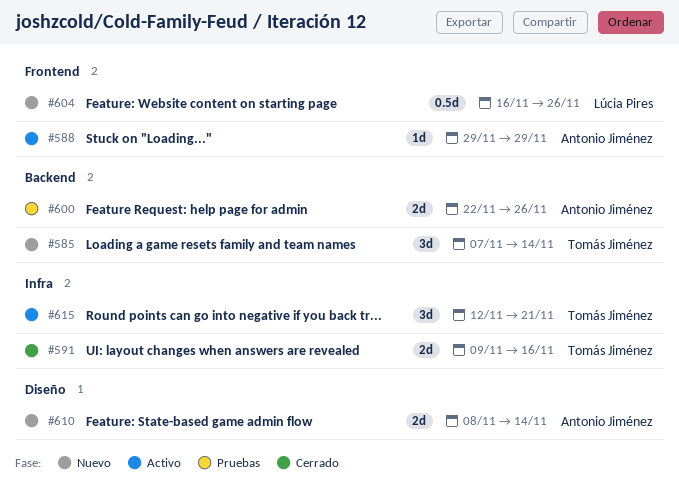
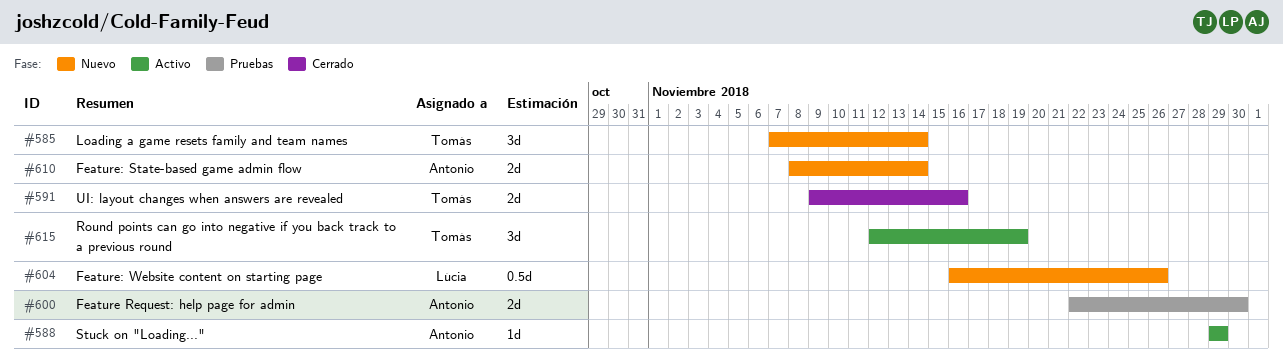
#600, due: Nov 26 -> Nov 30
#615, due: Nov 21 -> Nov 19

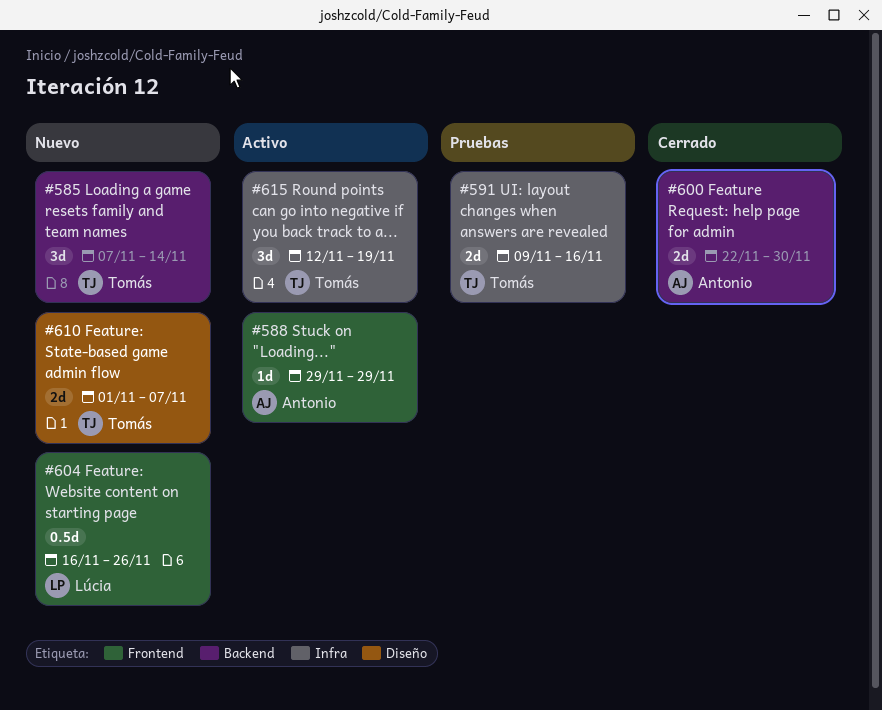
#591, status: Cerrado -> Pruebas
#600, status: Pruebas -> Cerrado
#610, owner: Antonio -> Tomás
#610, start: Nov 8 -> Nov 1
#610, due: Nov 14 -> Nov 7

